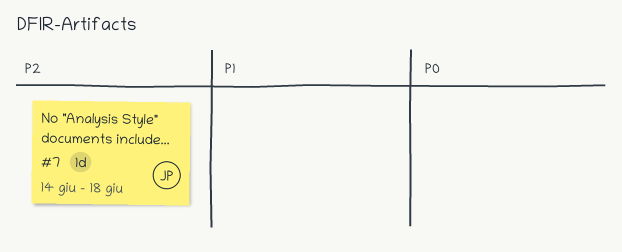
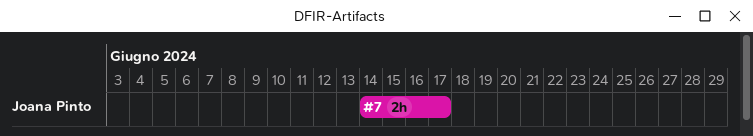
#7, estimate: 1d -> 2h
#7, due: Jun 18 -> Jun 17

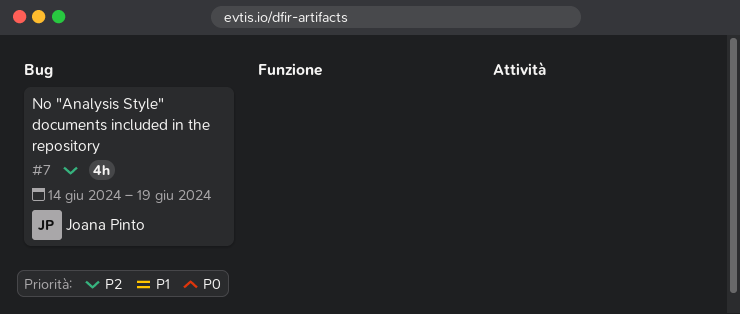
#7, estimate: 2h -> 4h
#7, due: Jun 17 -> Jun 19

